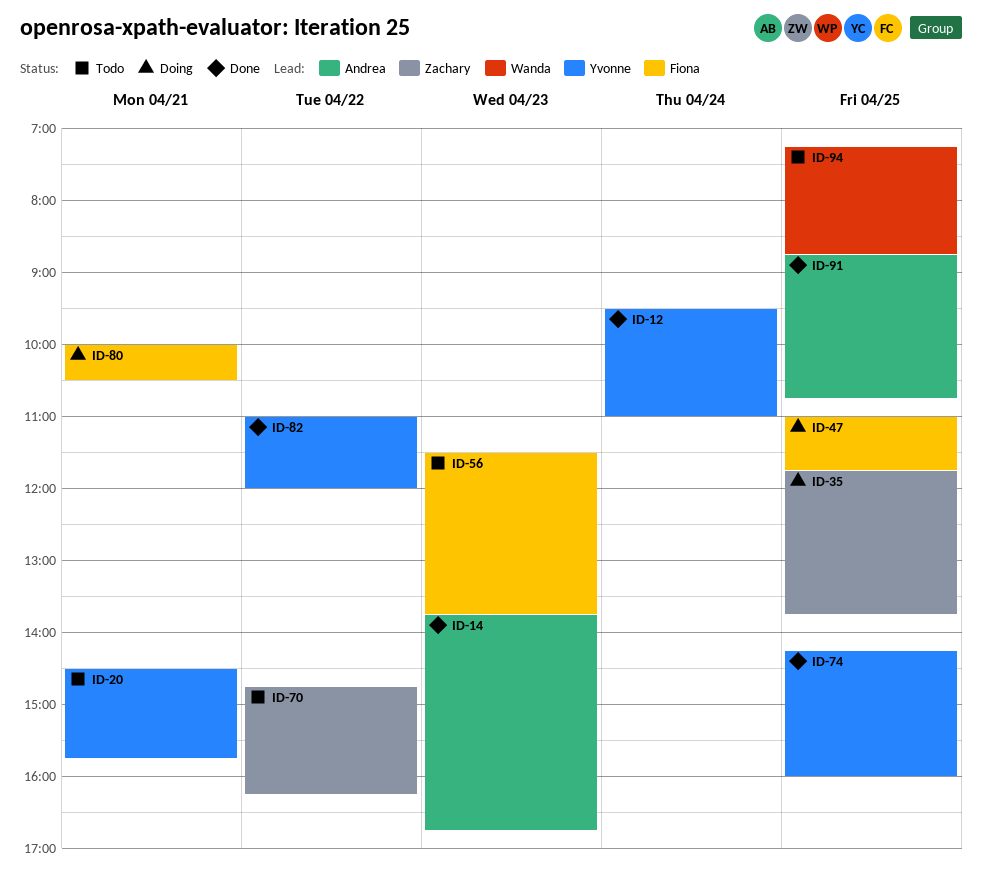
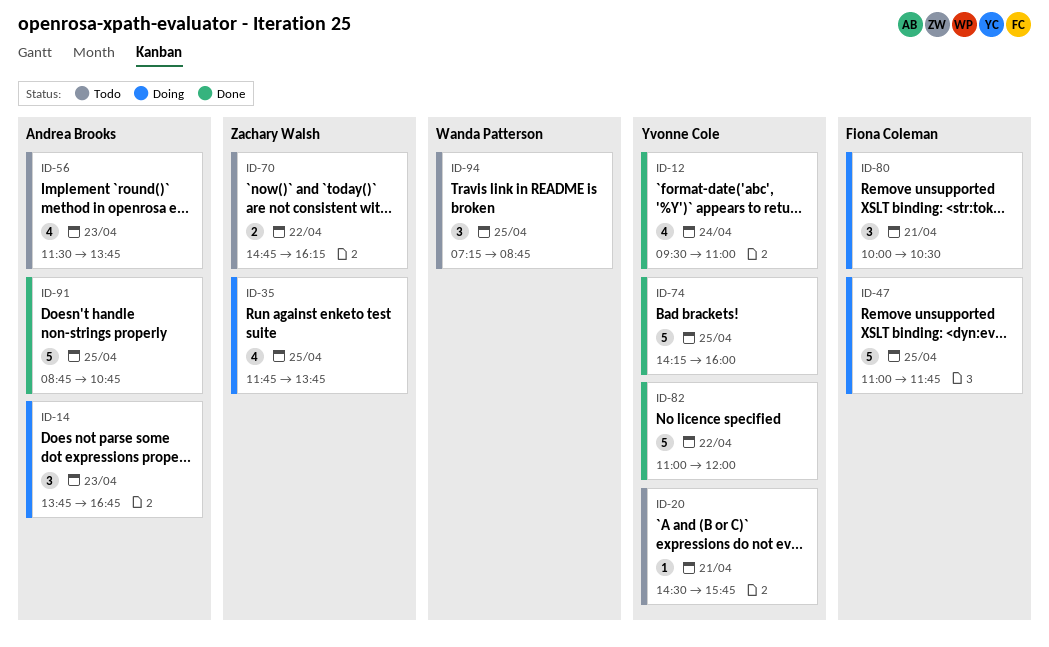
ID-14, status: Done -> Doing
ID-56, owner: Fiona Coleman -> Andrea Brooks

